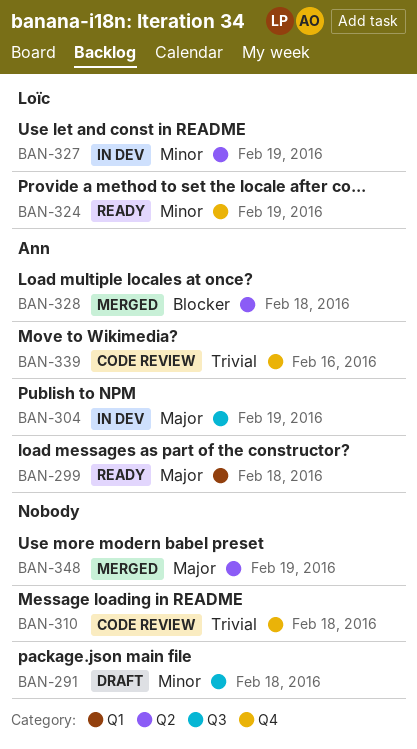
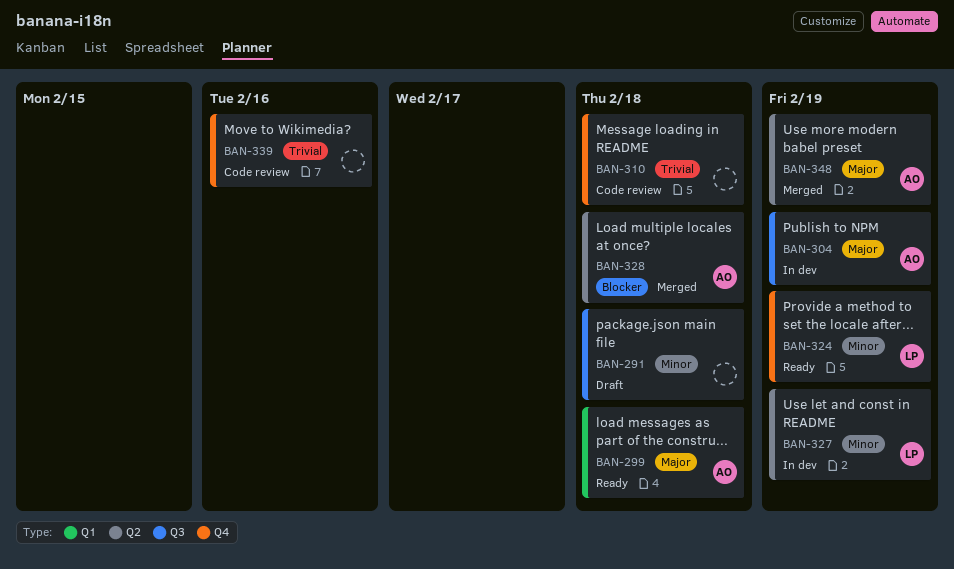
BAN-339, owner: Ann -> none
BAN-348, owner: none -> Ann

